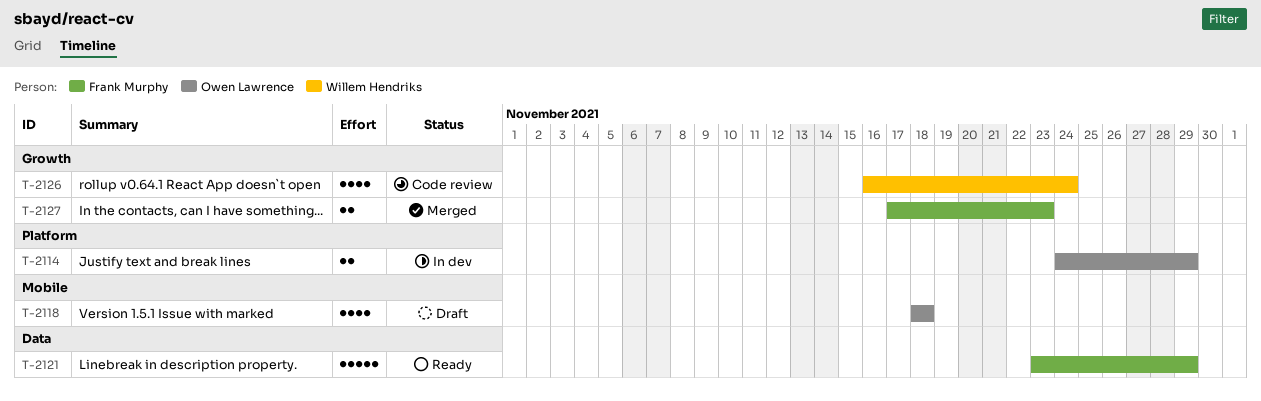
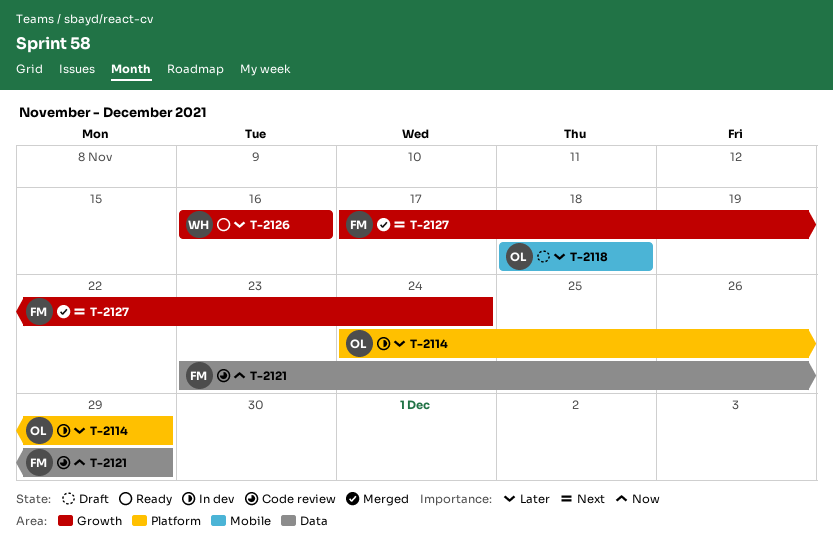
T-2121, status: Ready -> Code review
T-2126, status: Code review -> Ready
T-2126, due: Nov 24 -> Nov 16
T-2127, due: Nov 23 -> Nov 24

